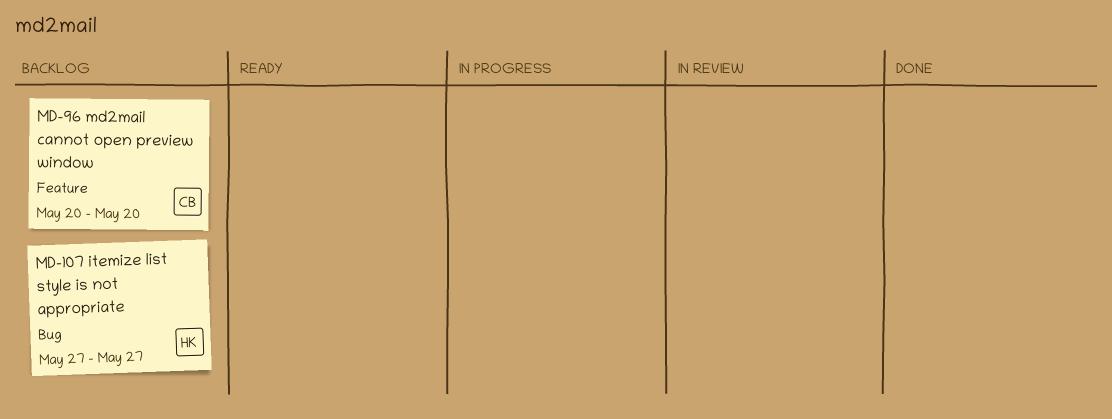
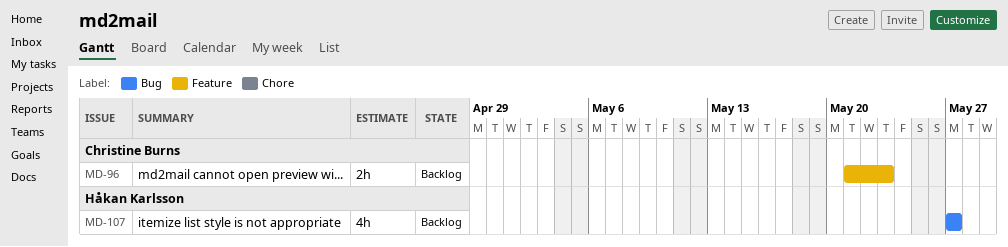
MD-96, start: May 20 -> May 21
MD-96, due: May 20 -> May 23

